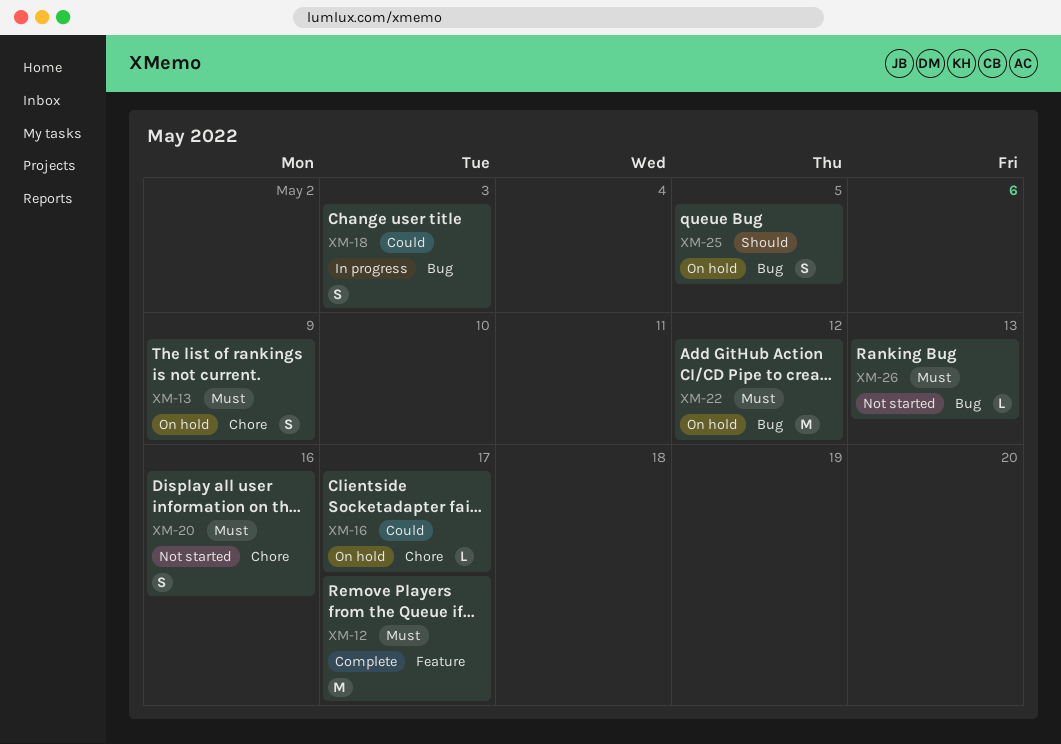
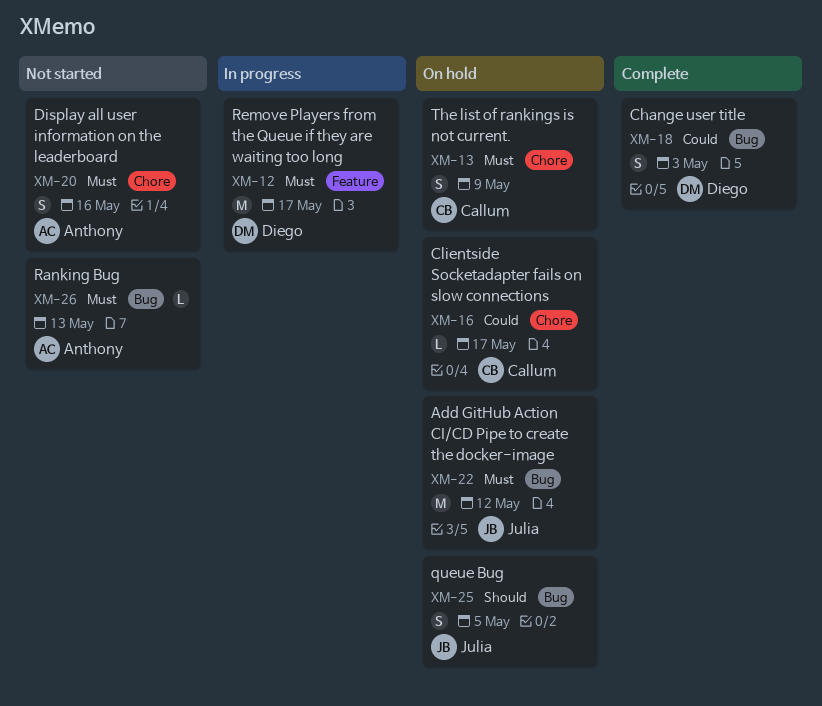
XM-12, status: Complete -> In progress
XM-18, status: In progress -> Complete

